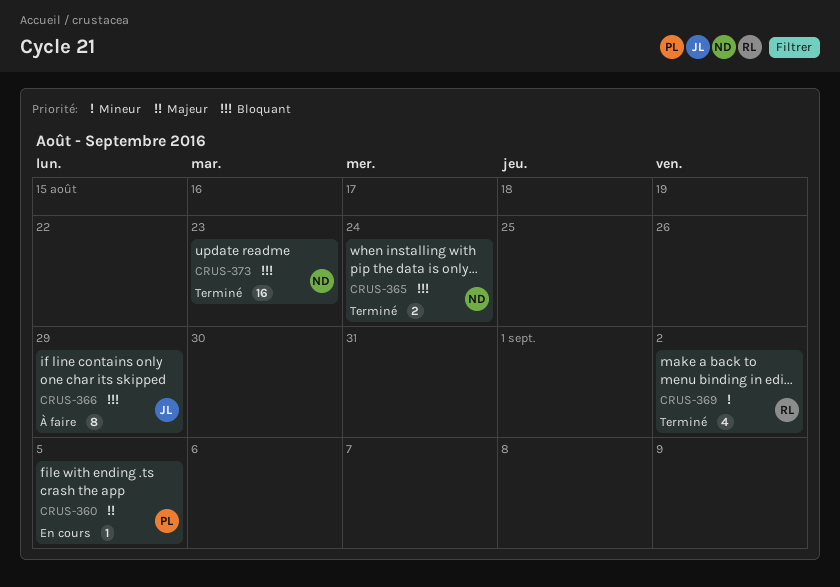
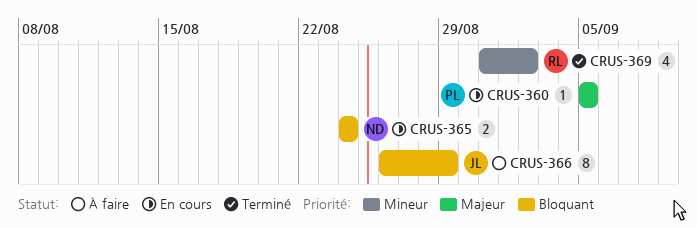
CRUS-365, status: Terminé -> En cours
CRUS-373: present -> none

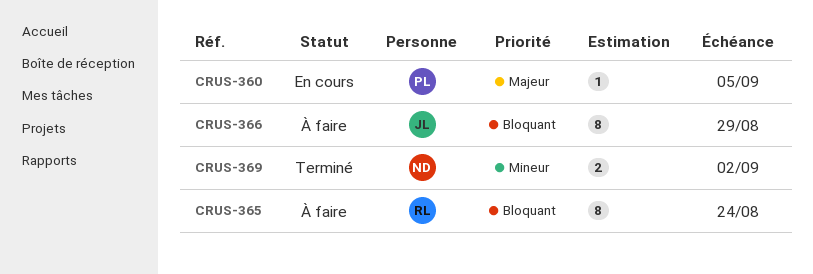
CRUS-365, status: En cours -> À faire
CRUS-365, owner: ND -> RL
CRUS-365, estimate: 2 -> 8
CRUS-369, owner: RL -> ND
CRUS-369, estimate: 4 -> 2

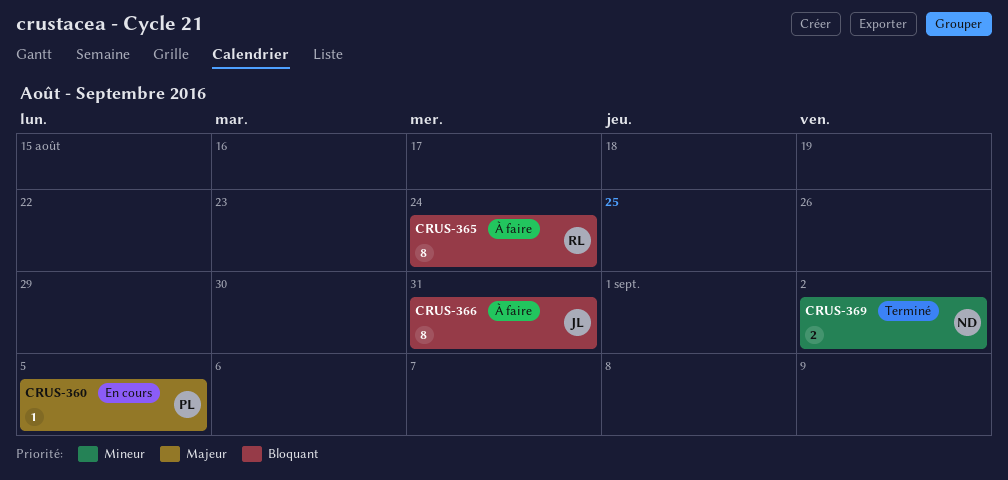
CRUS-366, due: Aug 29 -> Aug 31

